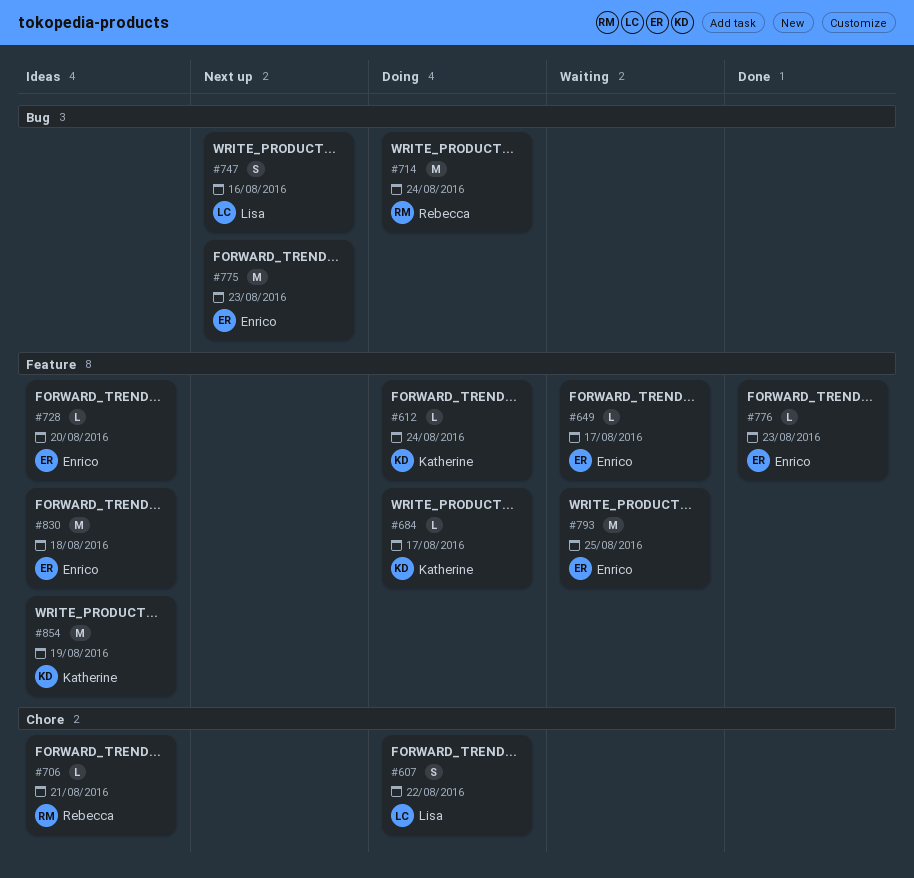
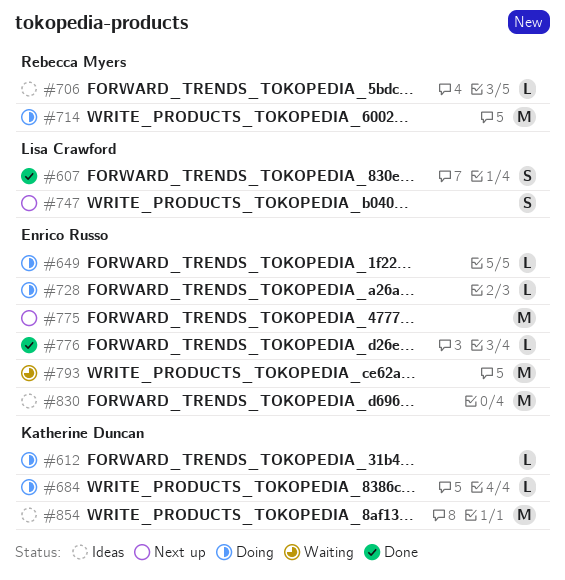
#607, status: Doing -> Done
#649, status: Waiting -> Doing
#728, status: Ideas -> Doing

